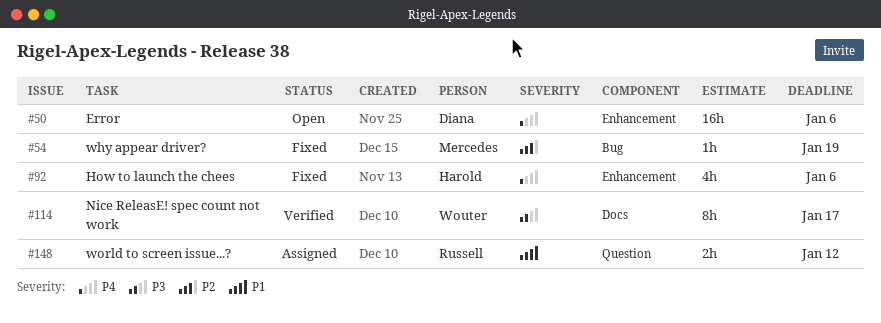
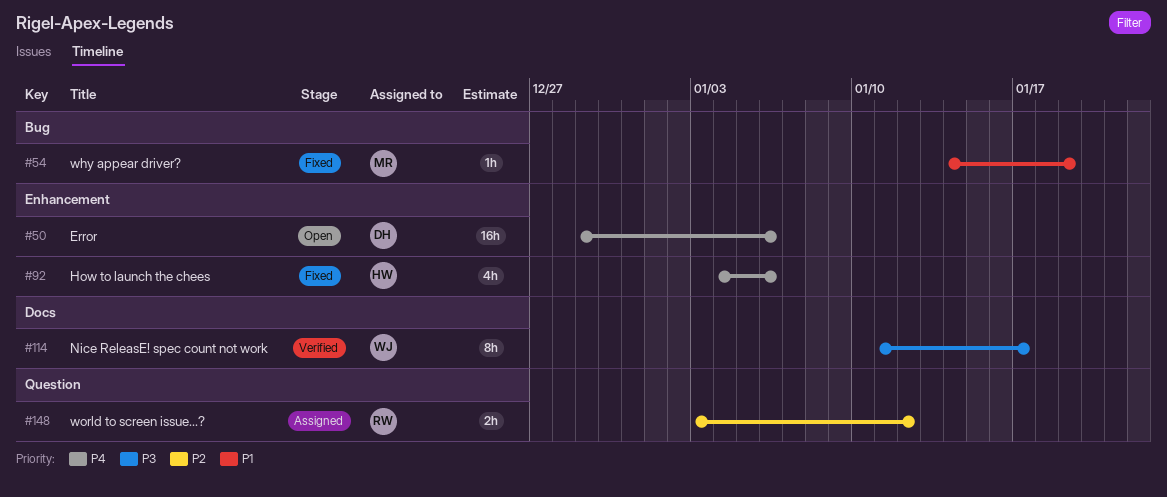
#54, priority: P2 -> P1
#148, priority: P1 -> P2

